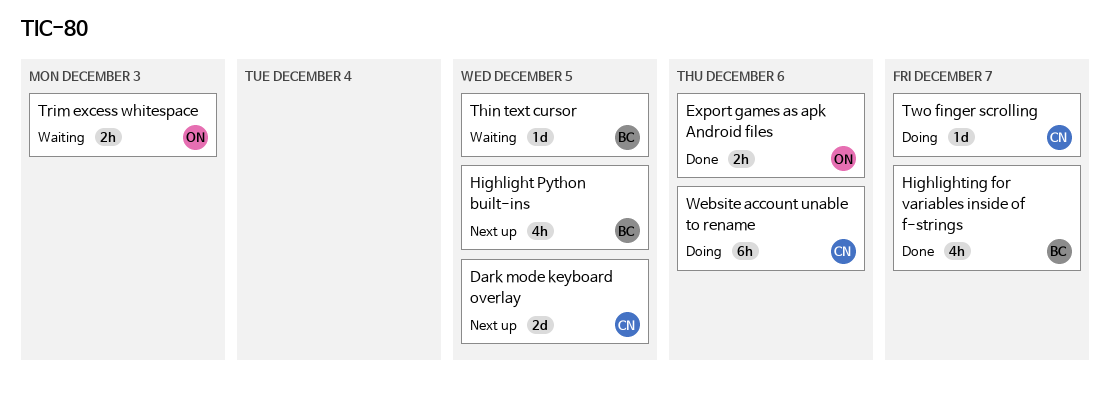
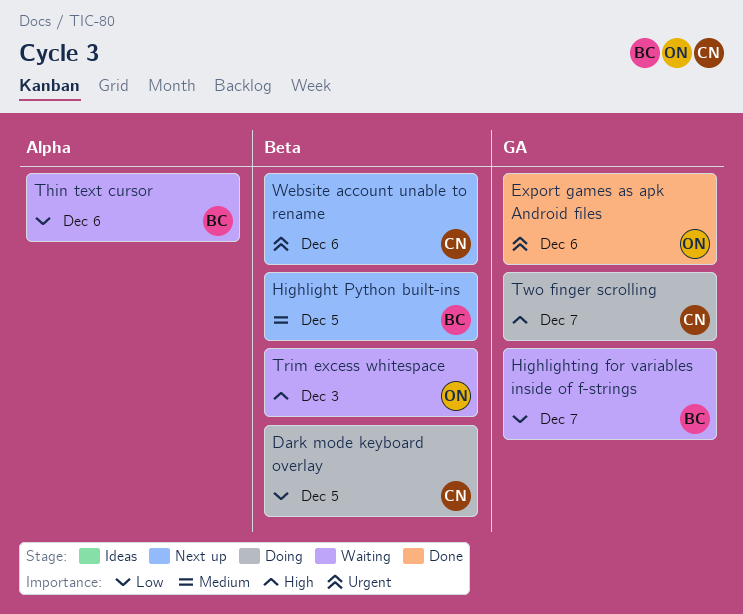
Dark mode keyboard overlay, status: Next up -> Doing
Highlighting for variables inside of f-strings, status: Done -> Waiting
Thin text cursor, due: Dec 5 -> Dec 6
Website account unable to rename, status: Doing -> Next up

